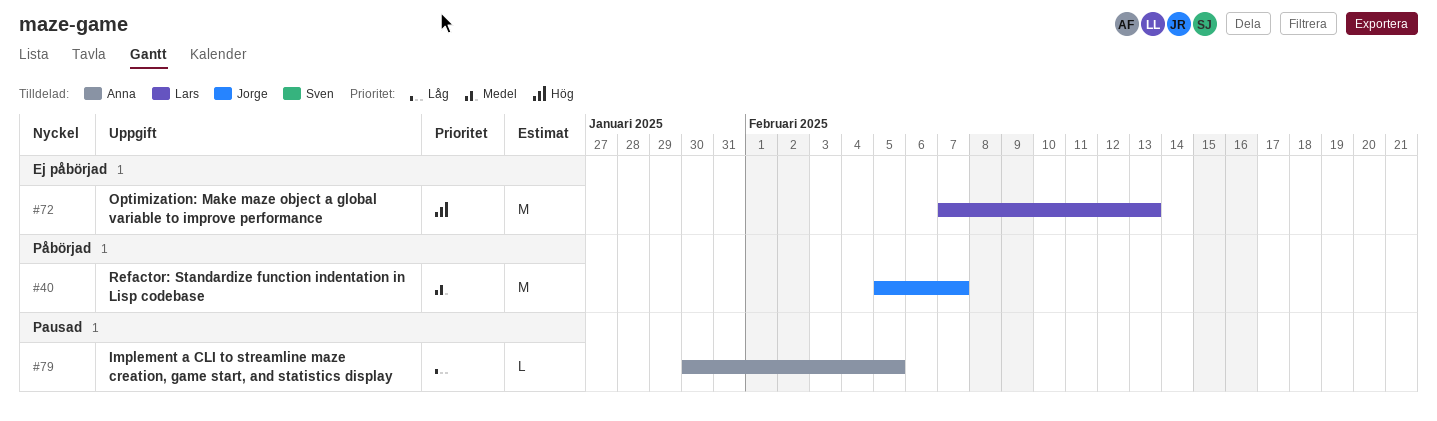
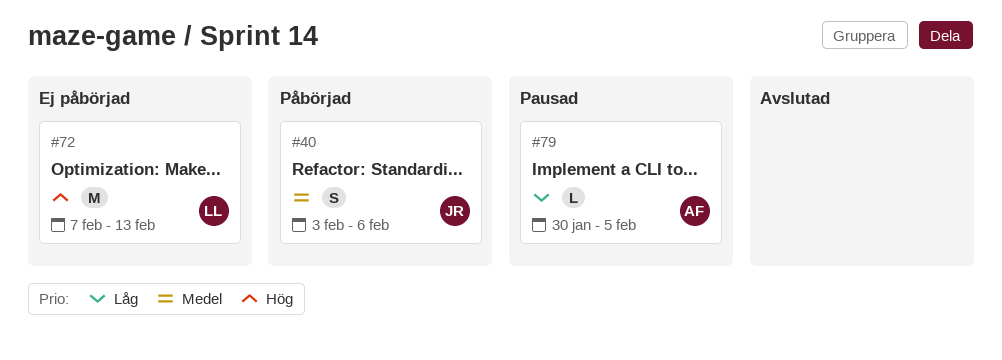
#40, estimate: M -> S
#40, start: Feb 5 -> Feb 3
#40, due: Feb 7 -> Feb 6

